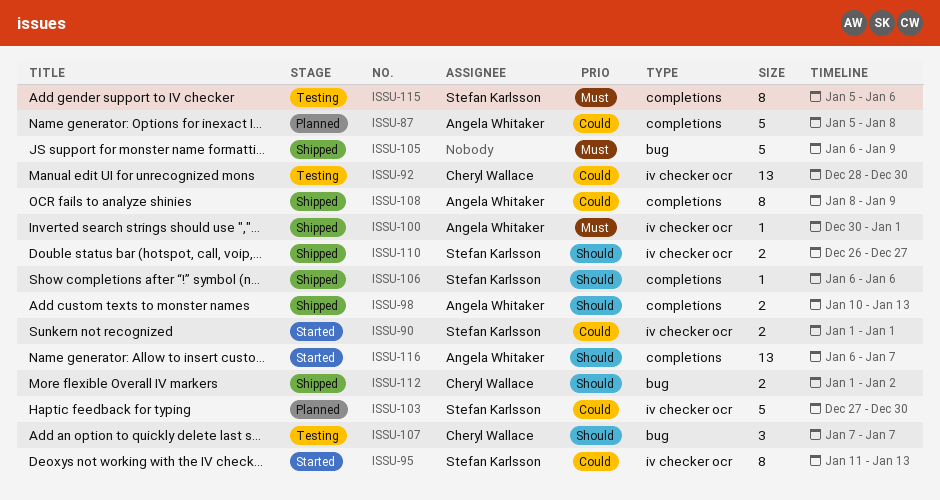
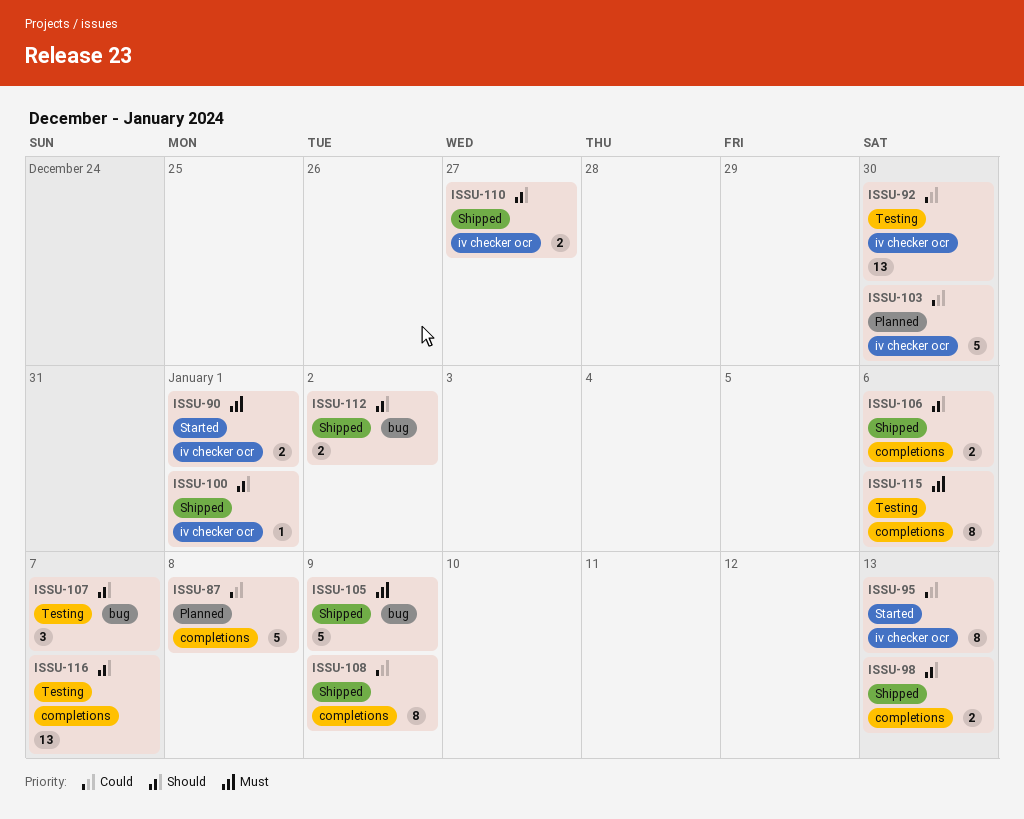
ISSU-90, priority: Could -> Must
ISSU-100, priority: Must -> Should
ISSU-106, estimate: 1 -> 2
ISSU-116, status: Started -> Testing

